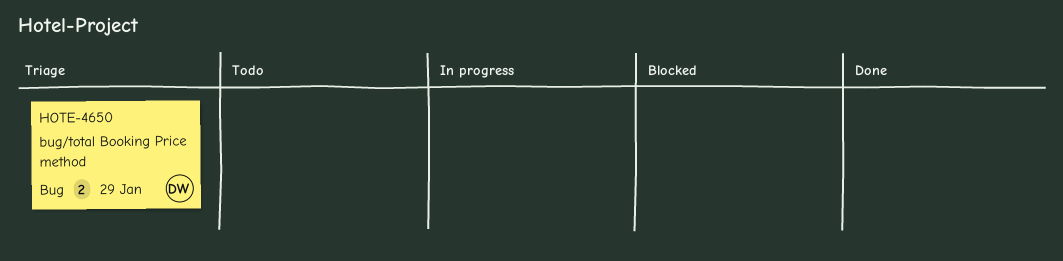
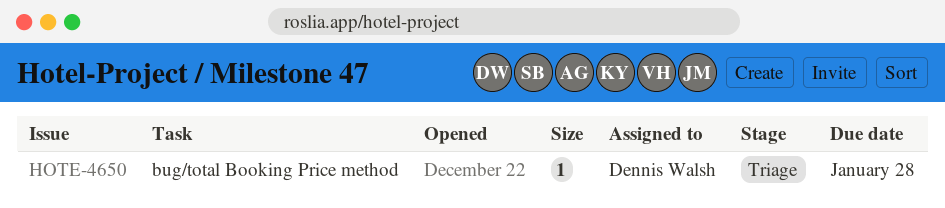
HOTE-4650, estimate: 2 -> 1
HOTE-4650, due: Jan 29 -> Jan 28

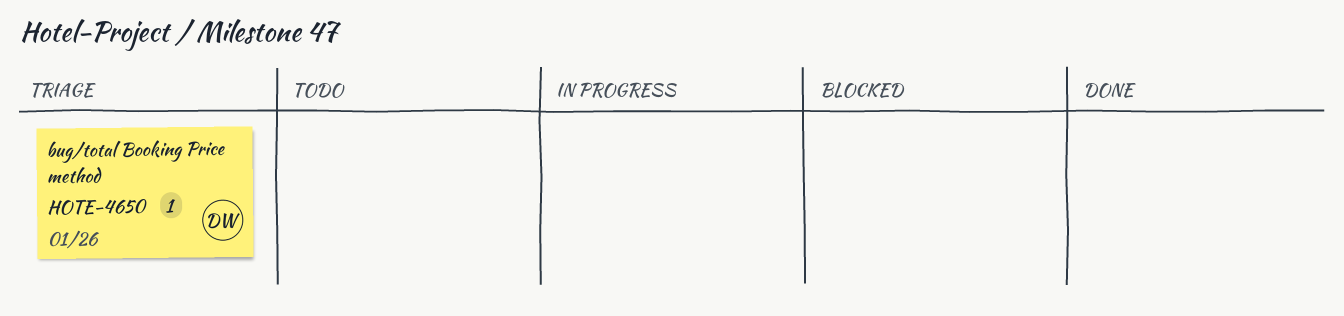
HOTE-4650, due: Jan 28 -> Jan 26

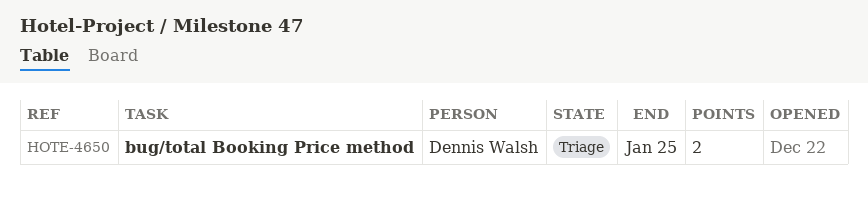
HOTE-4650, estimate: 1 -> 2
HOTE-4650, due: Jan 26 -> Jan 25

